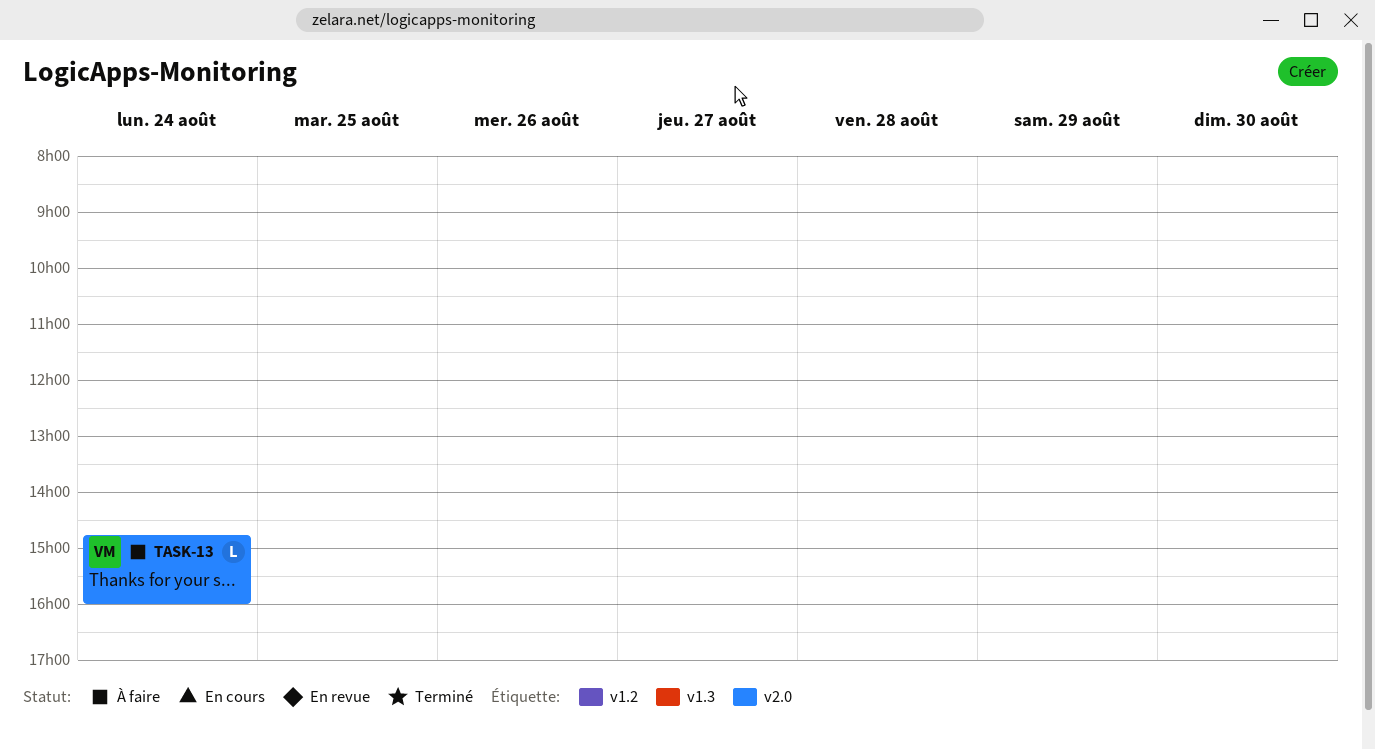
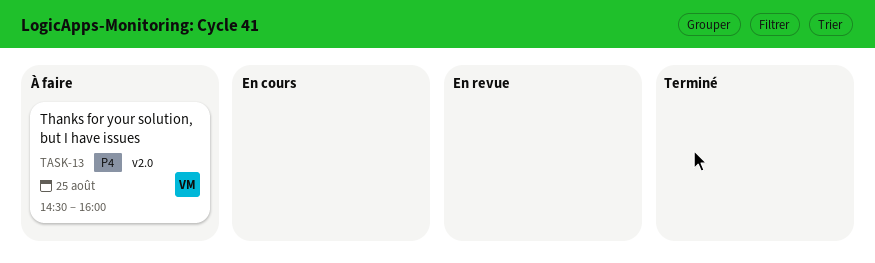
TASK-13, day: Aug 24 -> Aug 25
TASK-13, begins: 14:45 -> 14:30

